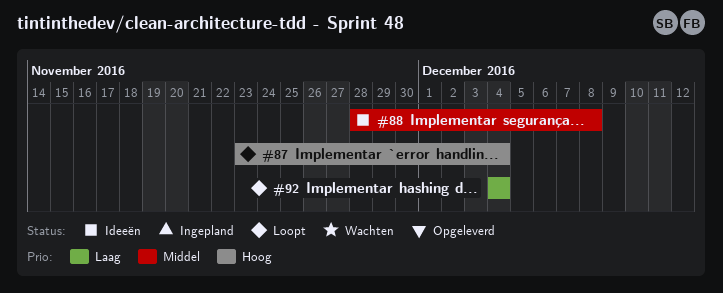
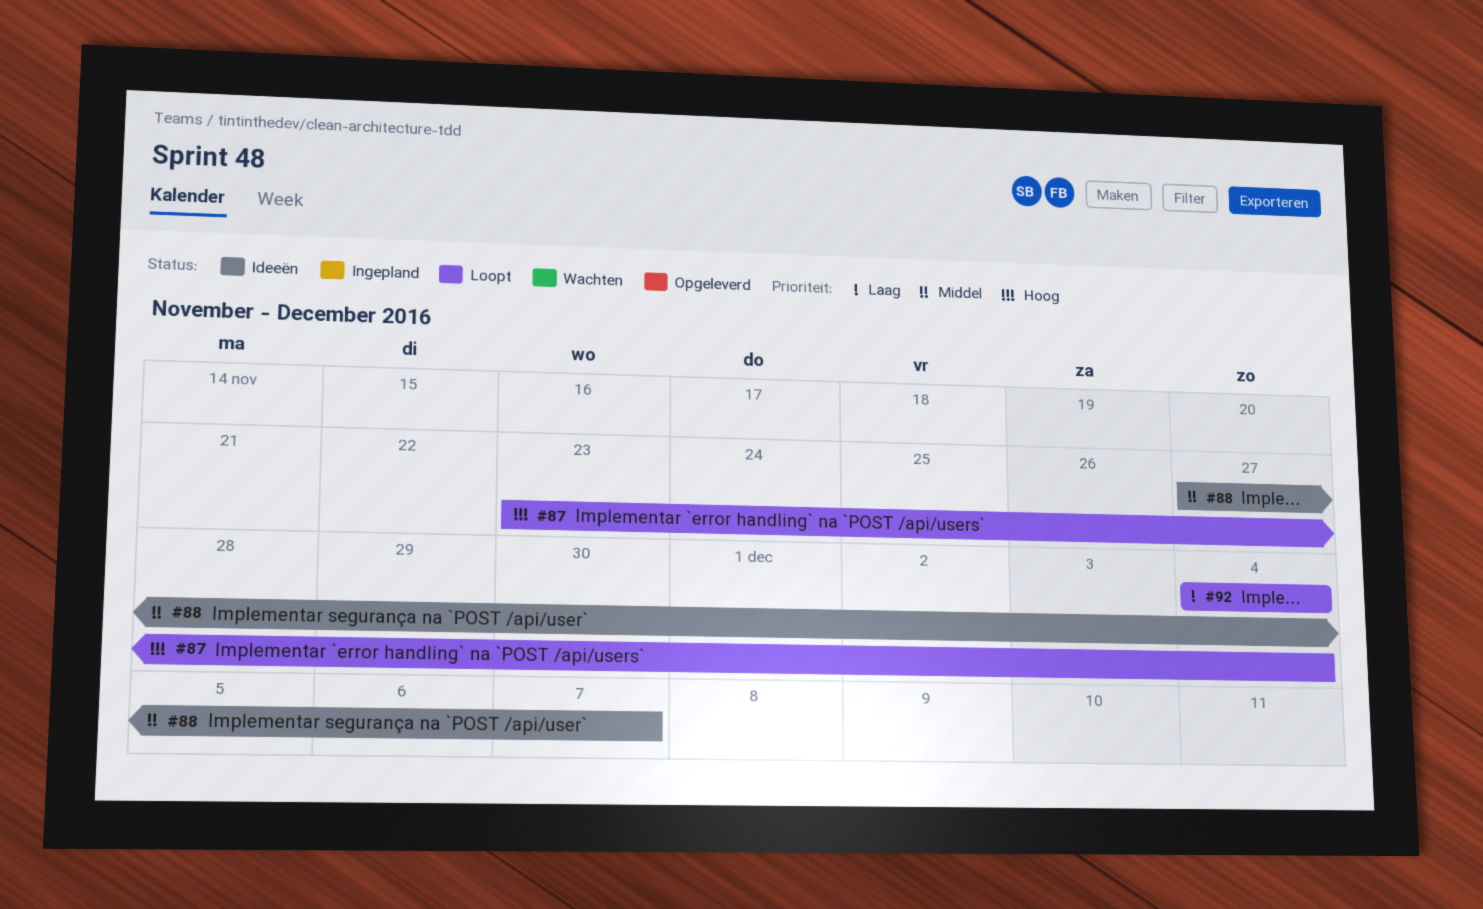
#88, start: Nov 28 -> Nov 27
#88, due: Dec 8 -> Dec 7

